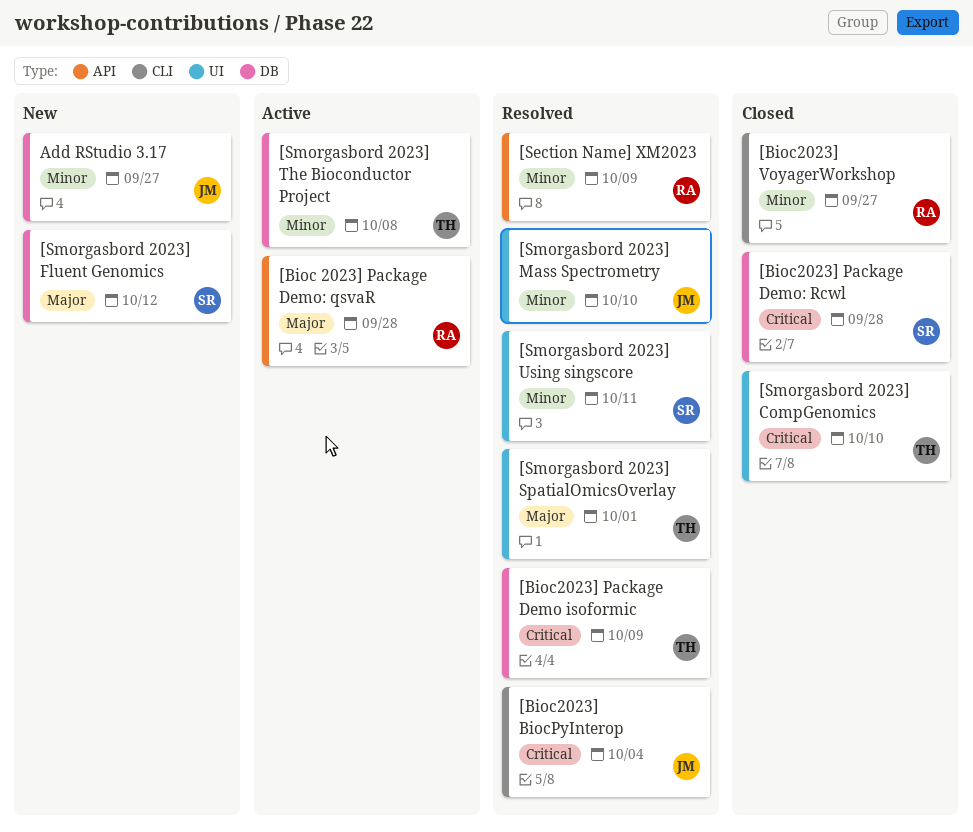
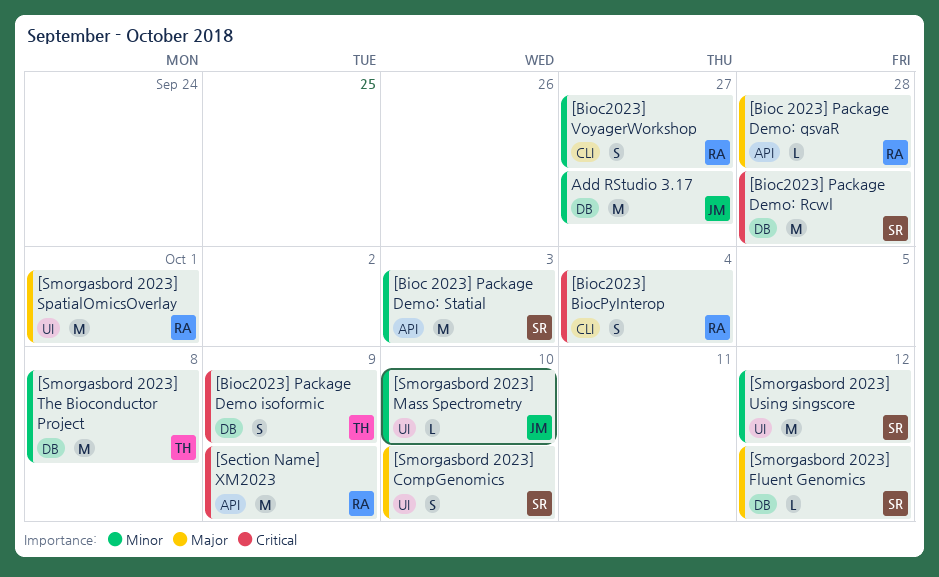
[Bioc 2023] Package Demo: Statial: none -> present
[Bioc2023] BiocPyInterop, owner: JM -> RA
[Section Name] XM2023, priority: Minor -> Critical
[Smorgasbord 2023] CompGenomics, owner: TH -> SR
[Smorgasbord 2023] CompGenomics, priority: Critical -> Major
[Smorgasbord 2023] SpatialOmicsOverlay, owner: TH -> RA
[Smorgasbord 2023] Using singscore, due: Oct 11 -> Oct 12

